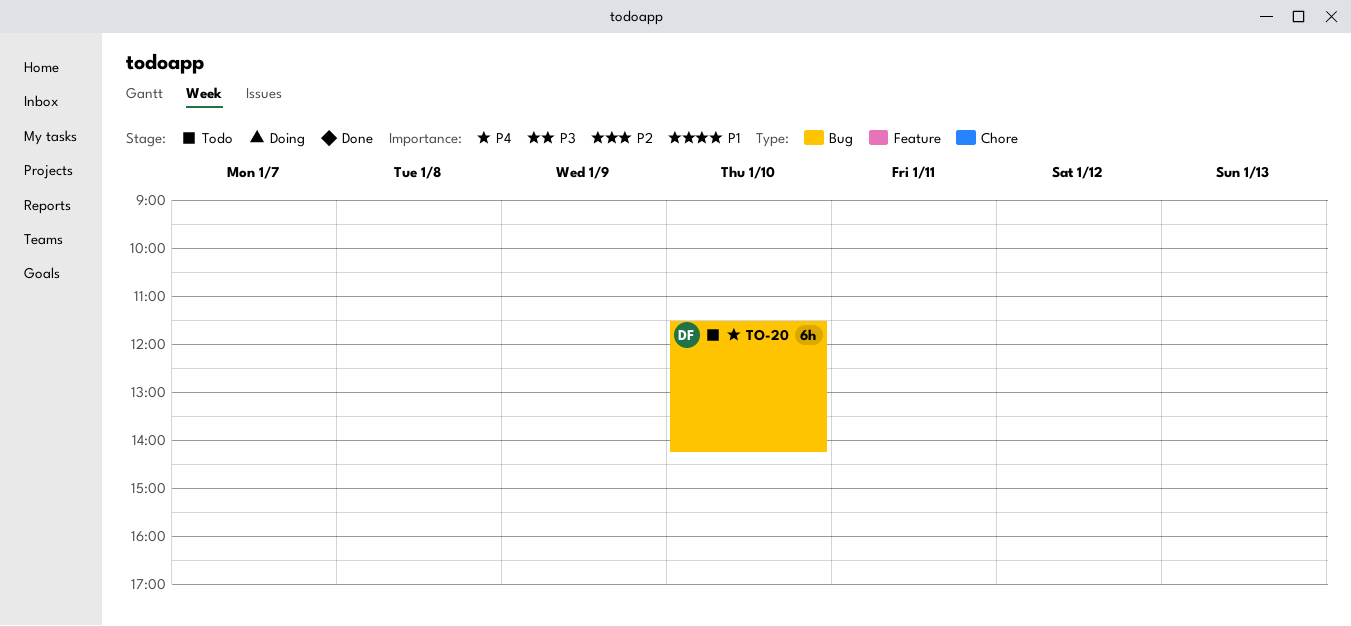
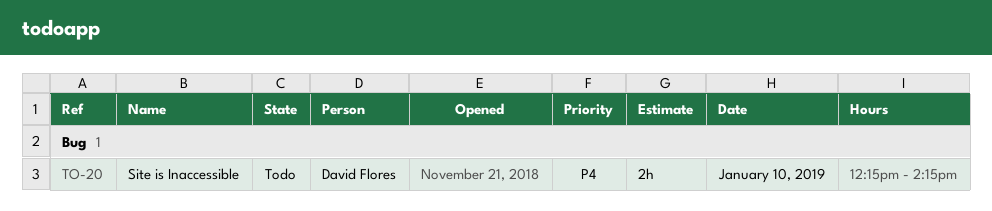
TO-20, estimate: 6h -> 2h
TO-20, begins: 11:30 -> 12:15

